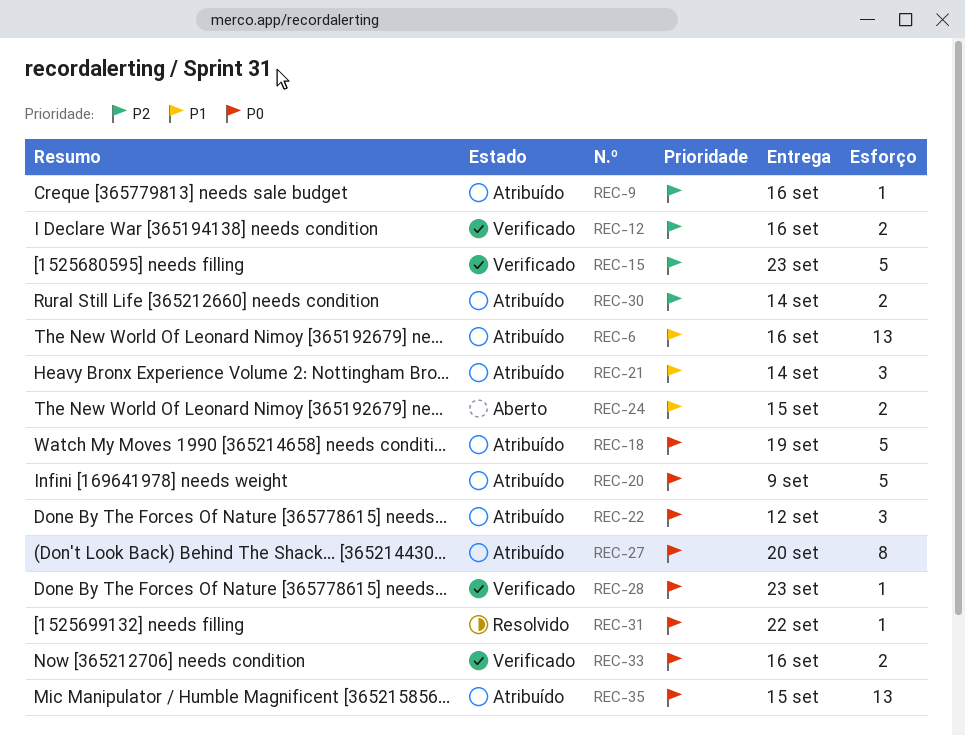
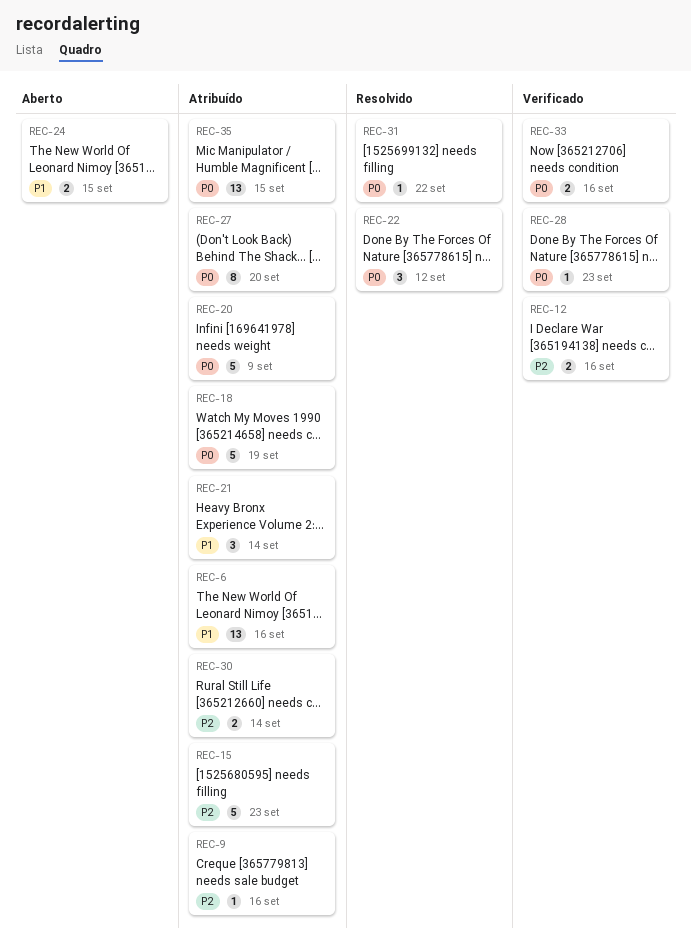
REC-15, status: Verificado -> Atribuído
REC-22, status: Atribuído -> Resolvido

